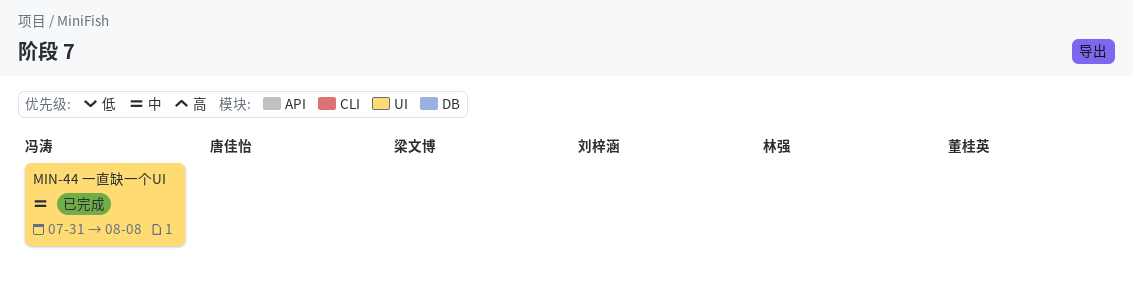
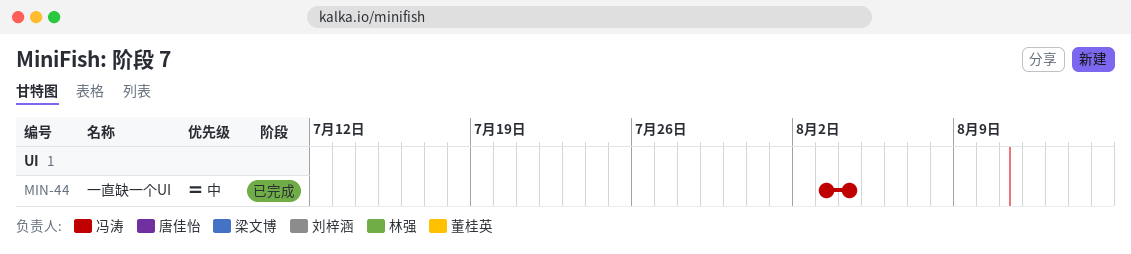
MIN-44, start: Jul 31 -> Aug 3
MIN-44, due: Aug 8 -> Aug 4

